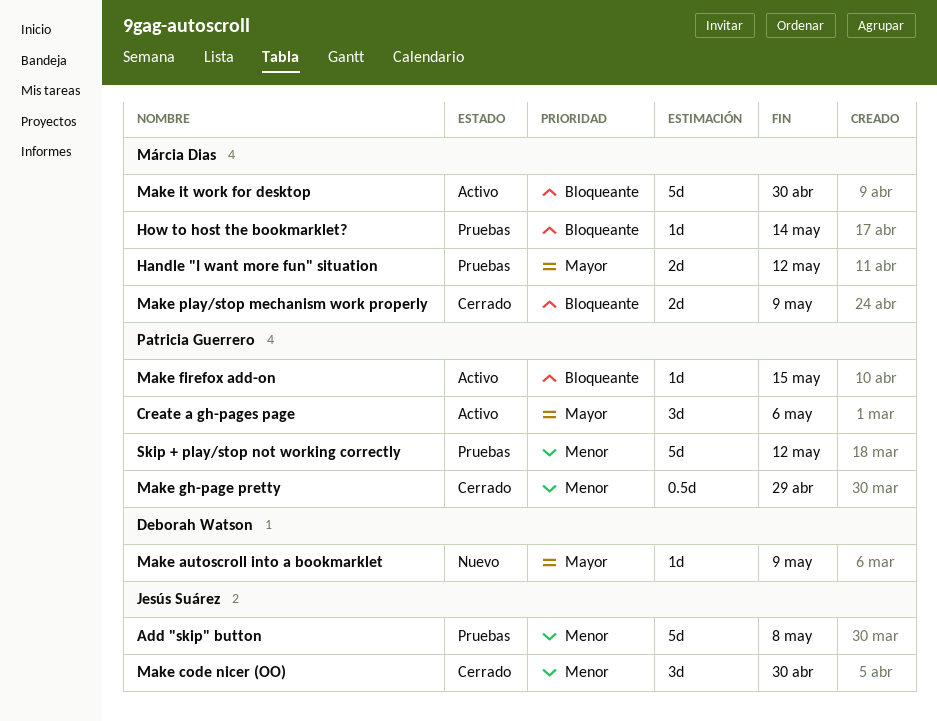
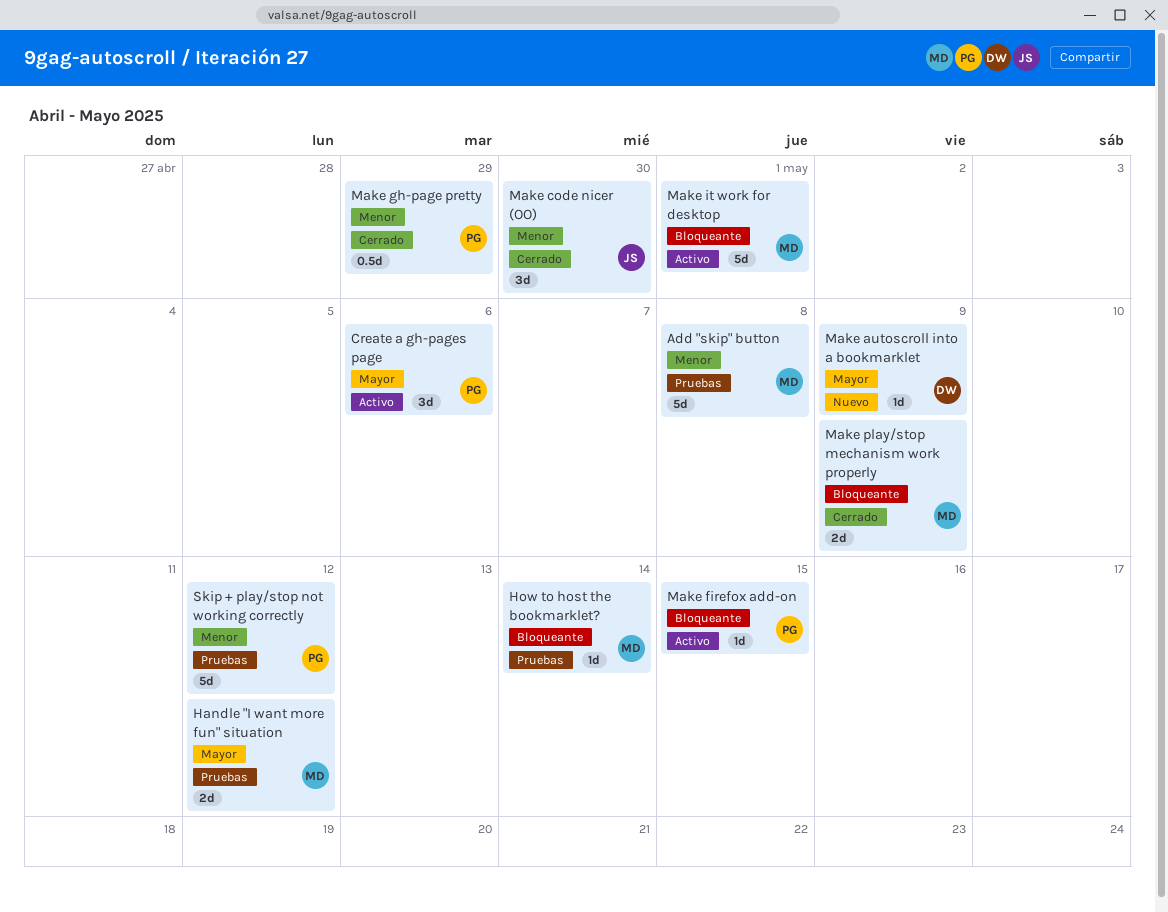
Add "skip" button, owner: Jesús Suárez -> Márcia Dias
Make it work for desktop, due: Apr 30 -> May 1

